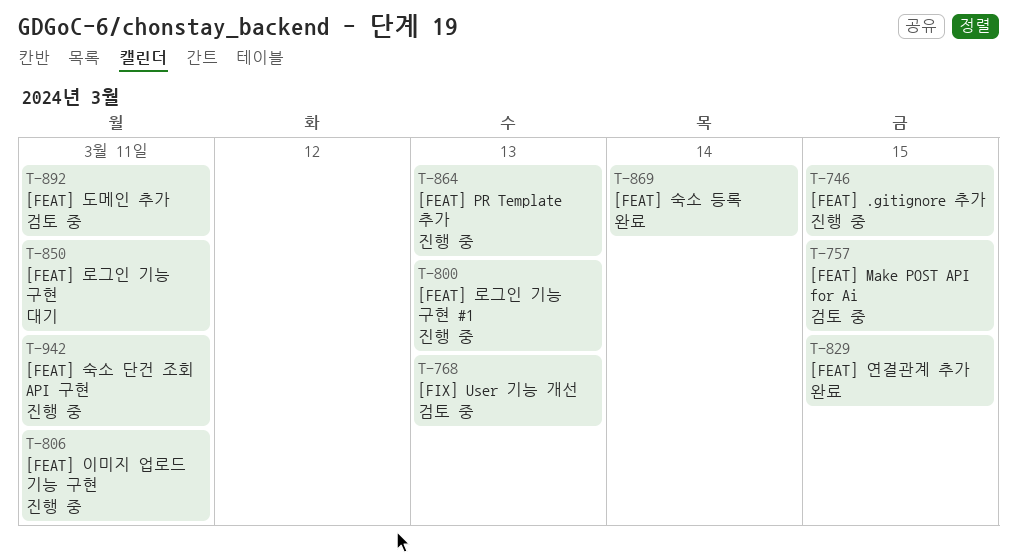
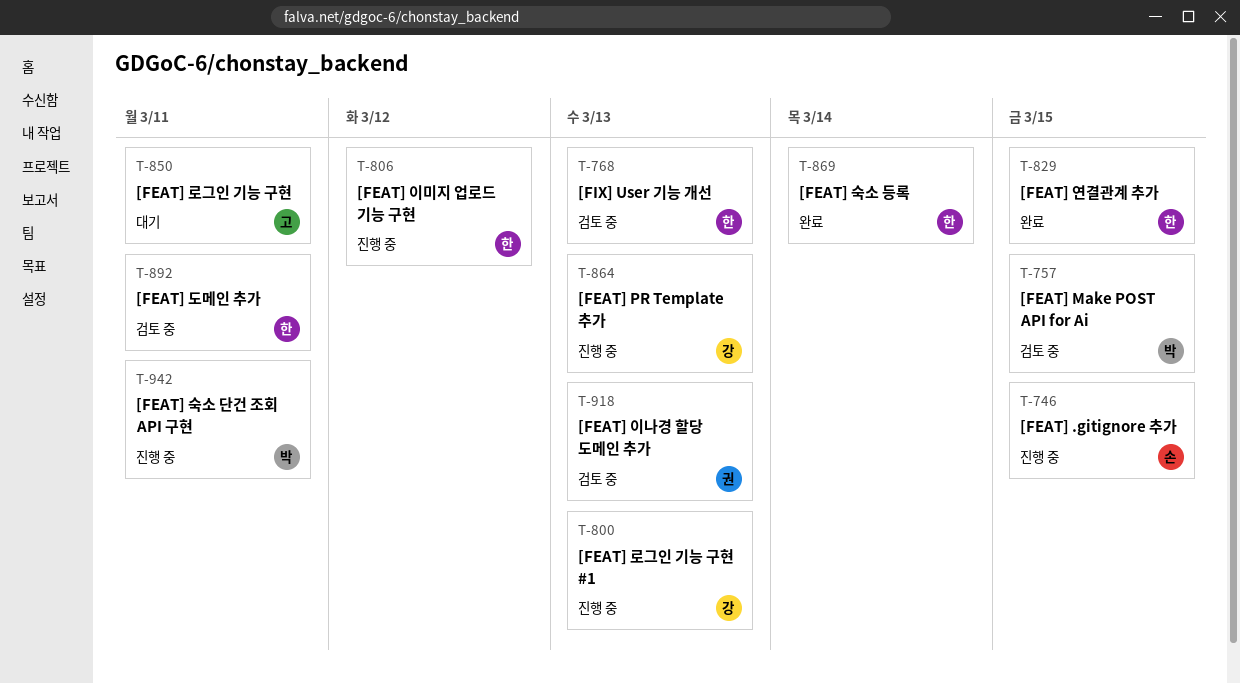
T-806, due: Mar 11 -> Mar 12
T-918: none -> present

